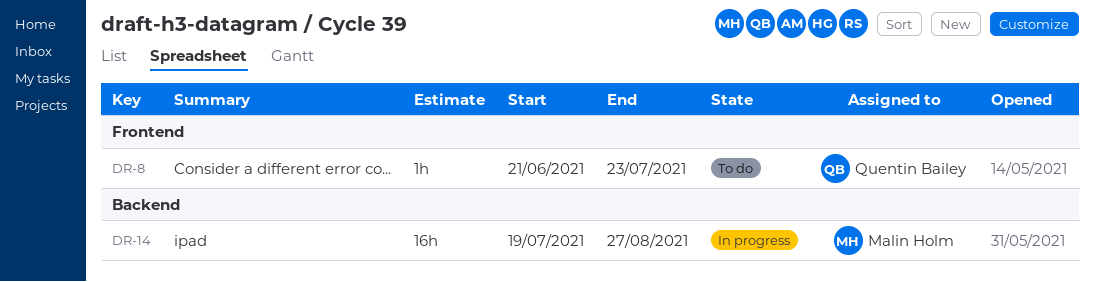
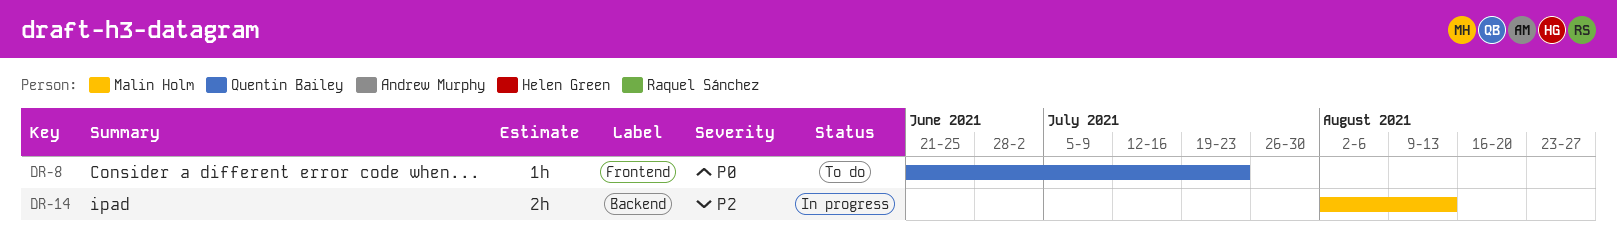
DR-14, estimate: 16h -> 2h
DR-14, start: Jul 19 -> Aug 2
DR-14, due: Aug 27 -> Aug 13

